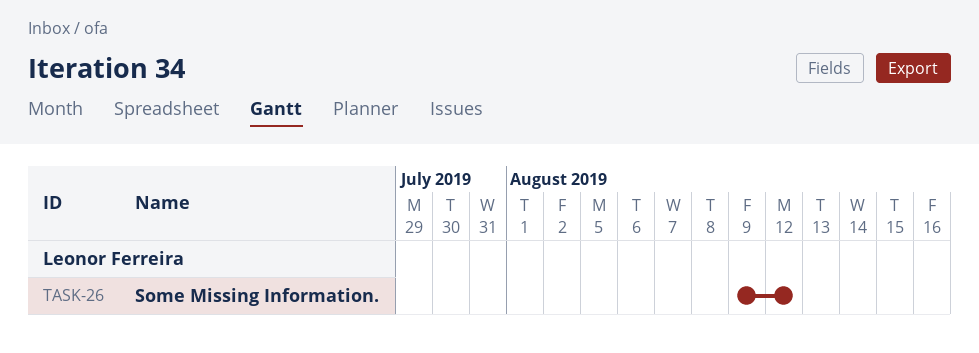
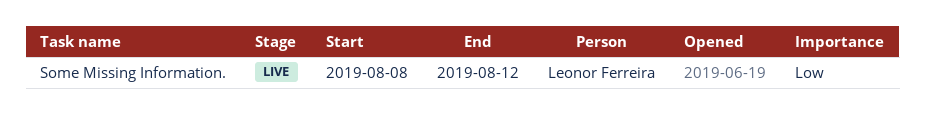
Some Missing Information., start: Aug 9 -> Aug 8

